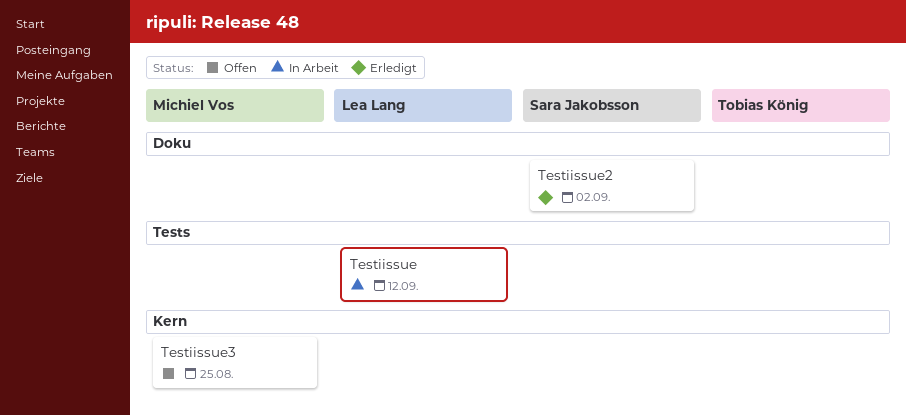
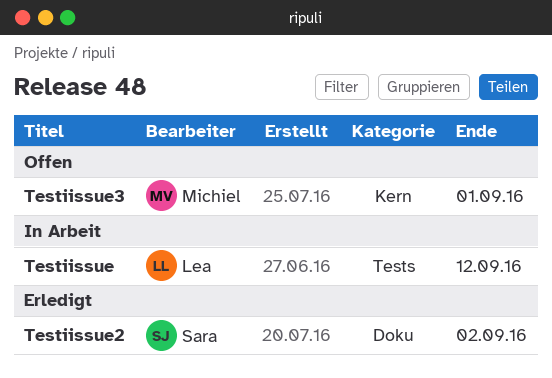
Testiissue3, due: Aug 25 -> Sep 1

